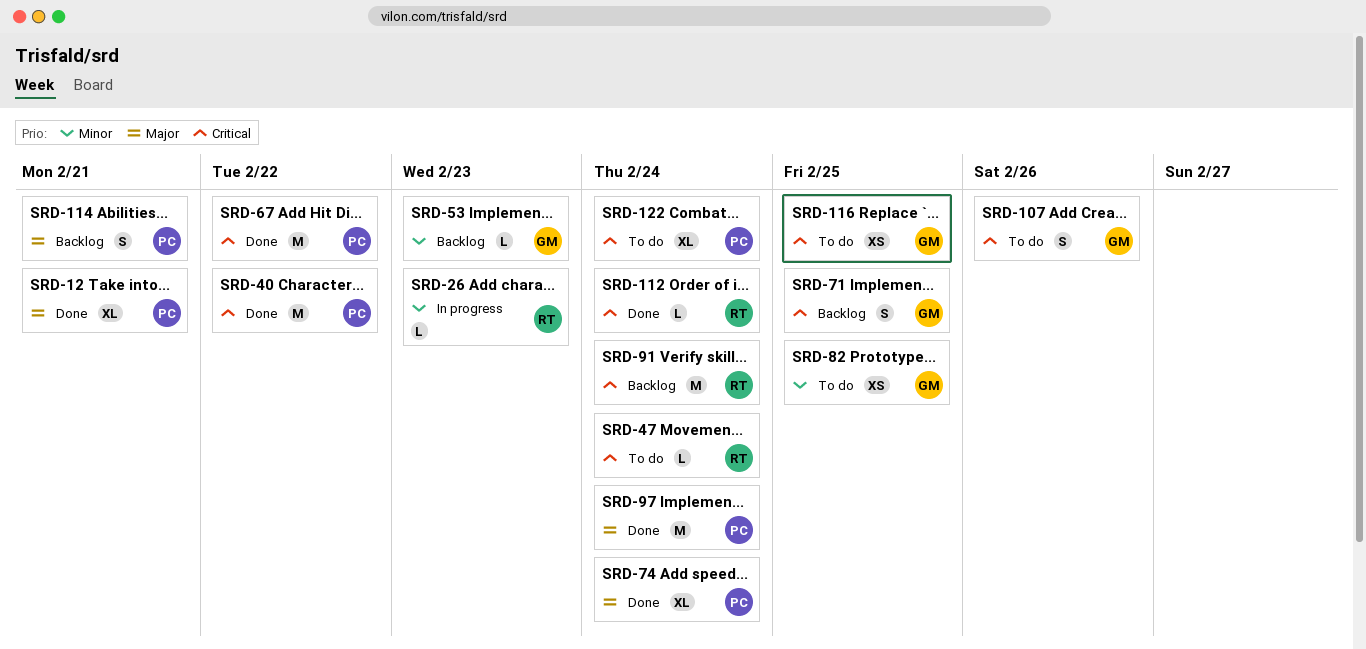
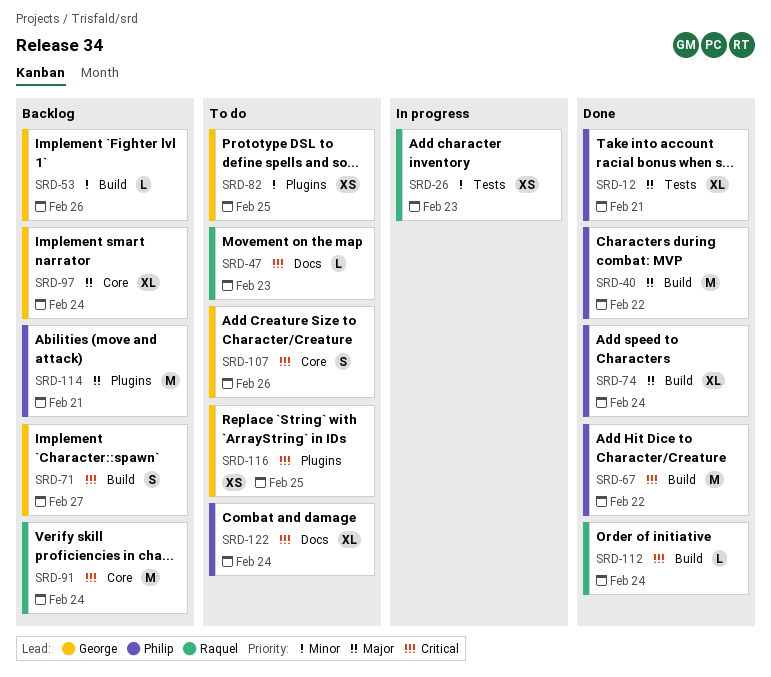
SRD-26, estimate: L -> XS
SRD-40, priority: Critical -> Major
SRD-47, due: Feb 24 -> Feb 23
SRD-53, due: Feb 23 -> Feb 26
SRD-71, due: Feb 25 -> Feb 27
SRD-97, status: Done -> Backlog
SRD-97, owner: Philip -> George
SRD-97, estimate: M -> XL
SRD-114, estimate: S -> M

